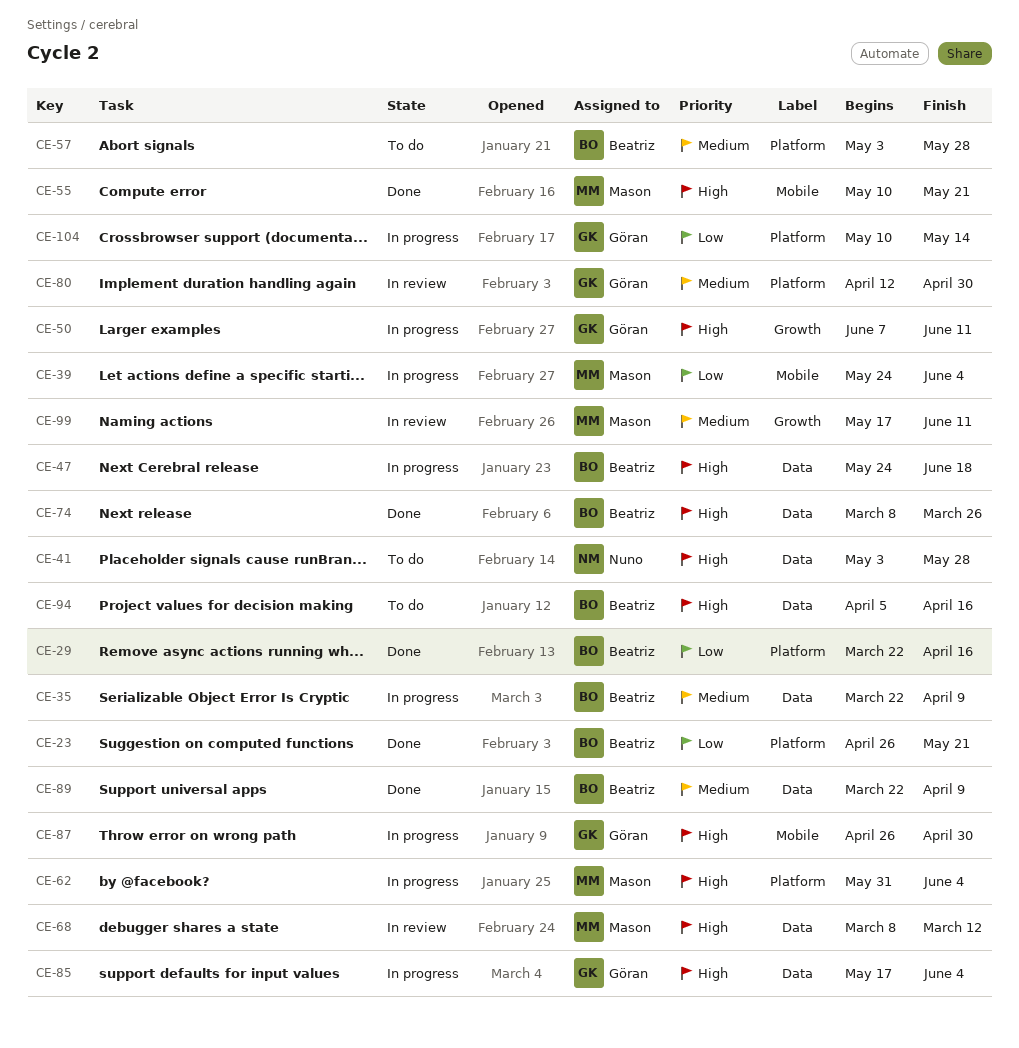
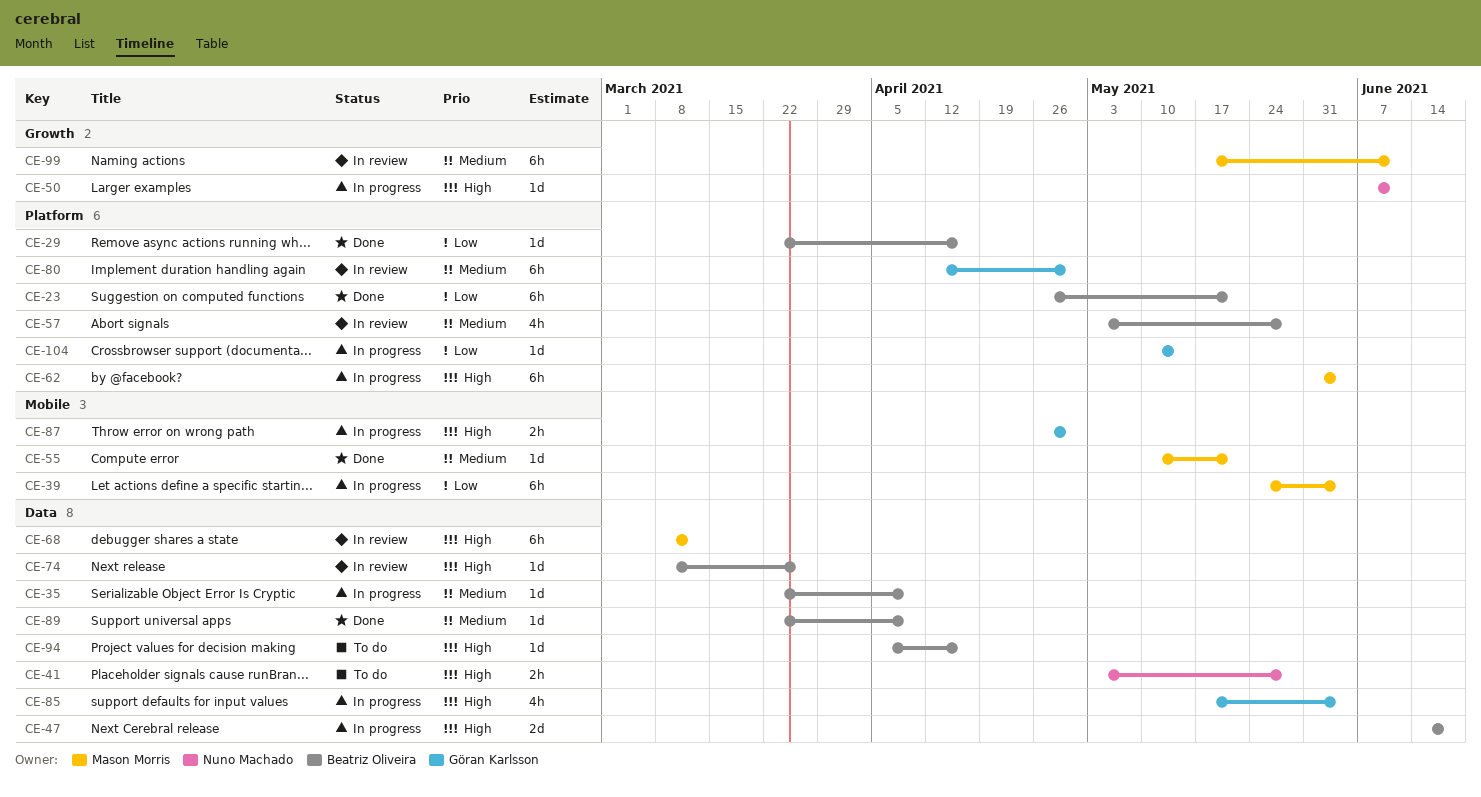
CE-47, start: May 24 -> Jun 14
CE-50, owner: Göran Karlsson -> Nuno Machado
CE-55, priority: High -> Medium
CE-57, status: To do -> In review
CE-74, status: Done -> In review

